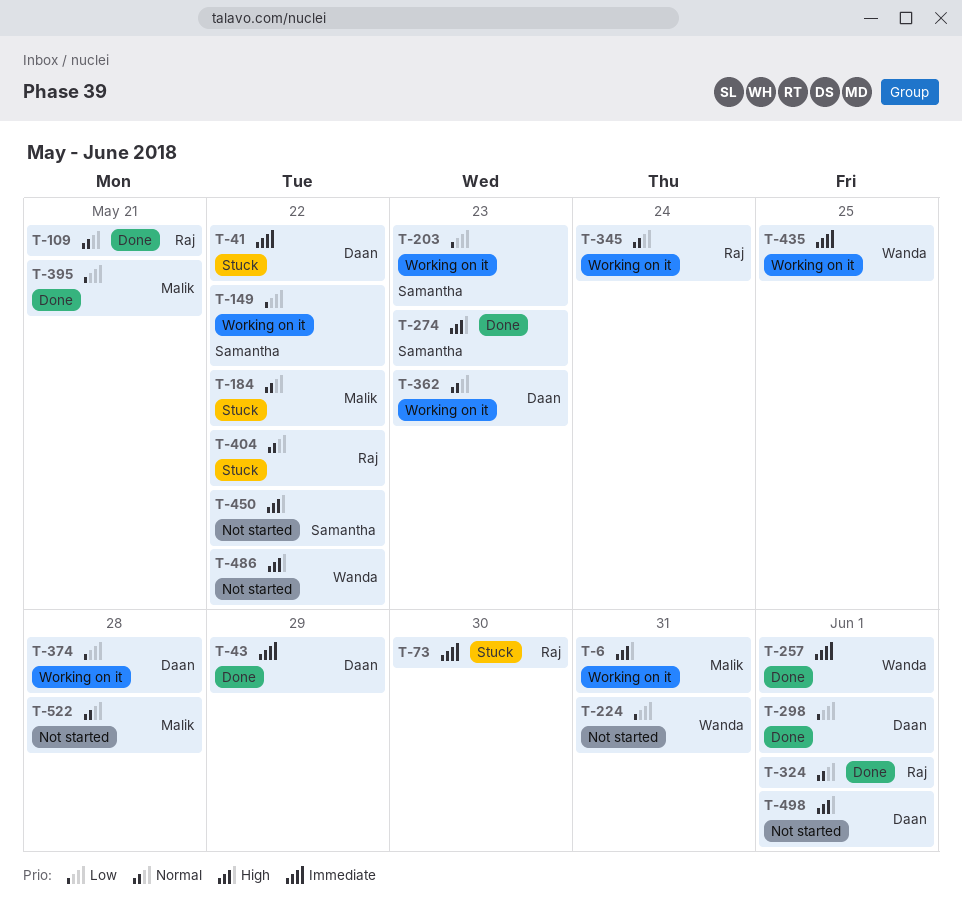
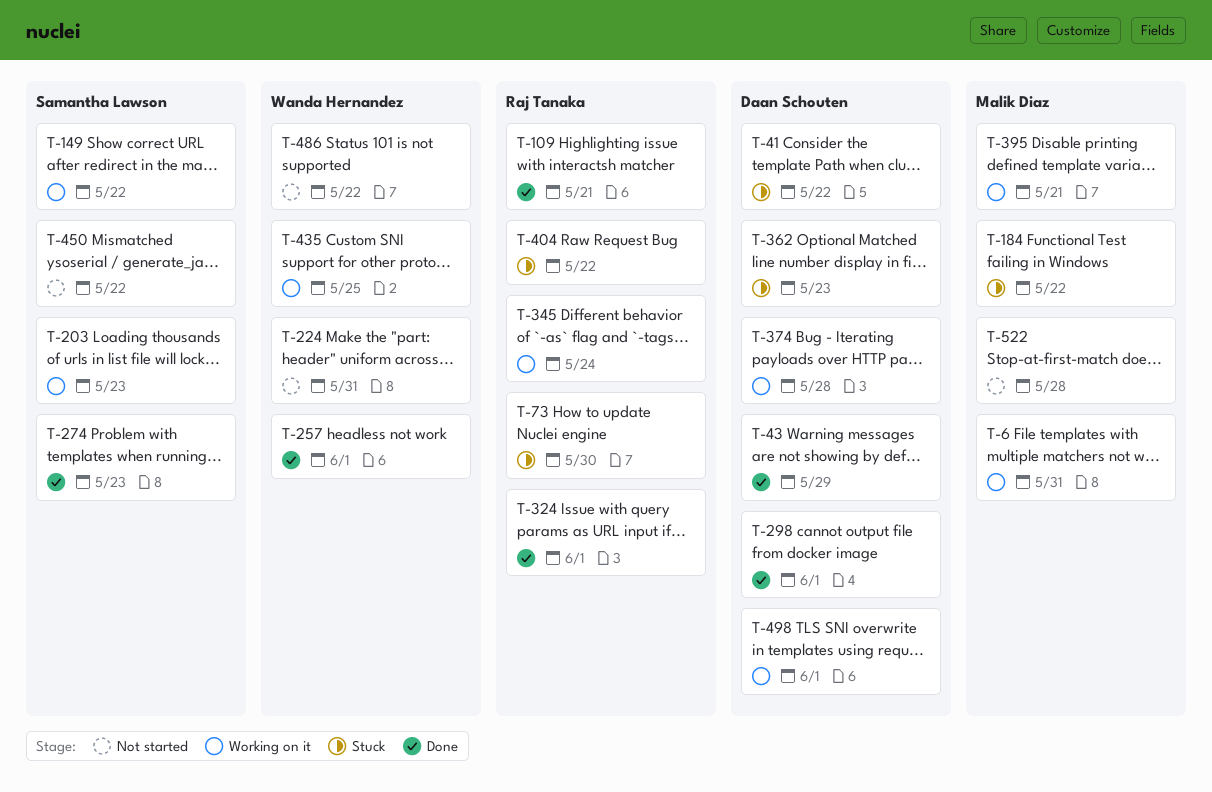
T-362, status: Working on it -> Stuck
T-395, status: Done -> Working on it
T-498, status: Not started -> Working on it

